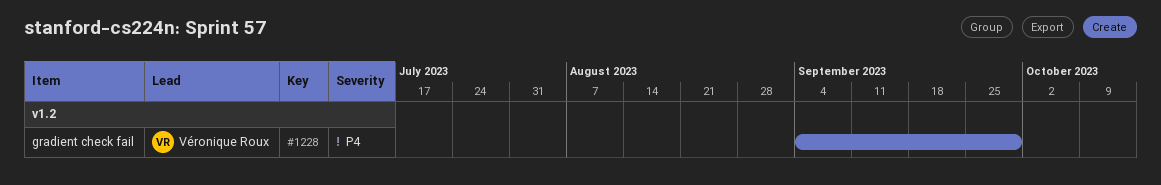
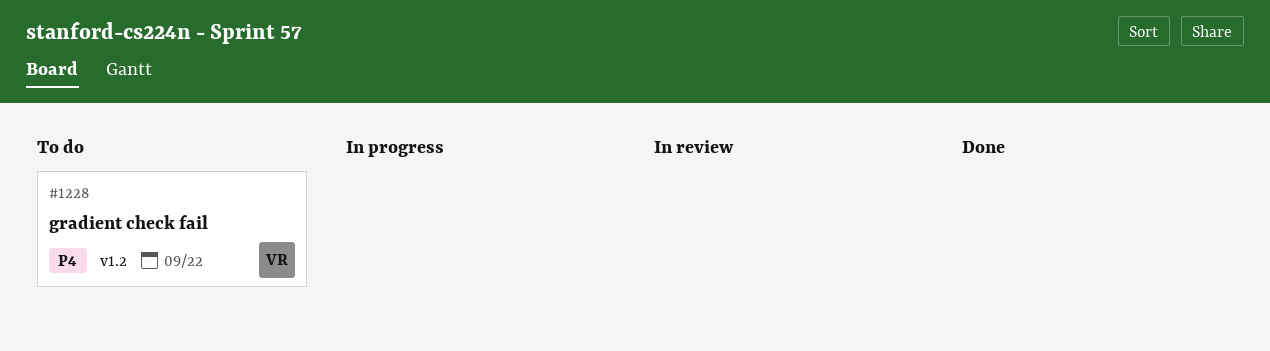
#1228, due: Sep 29 -> Sep 22

